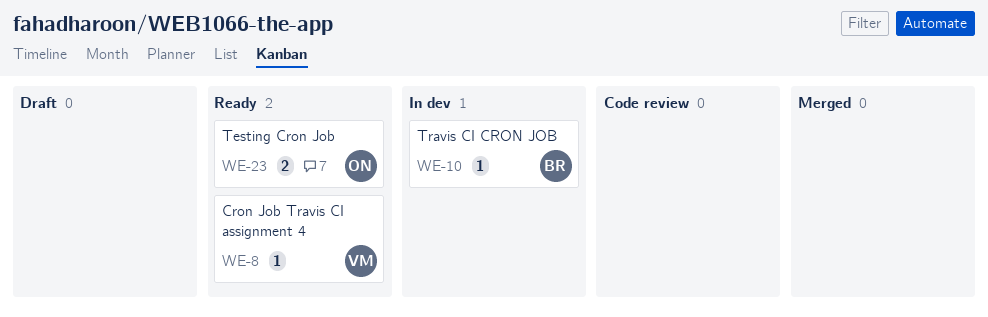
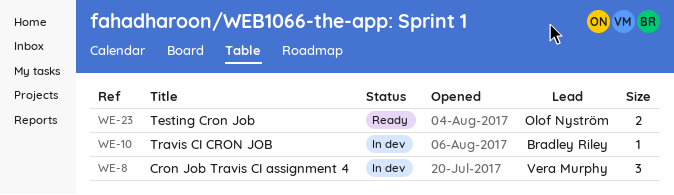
WE-8, status: Ready -> In dev
WE-8, estimate: 1 -> 3

